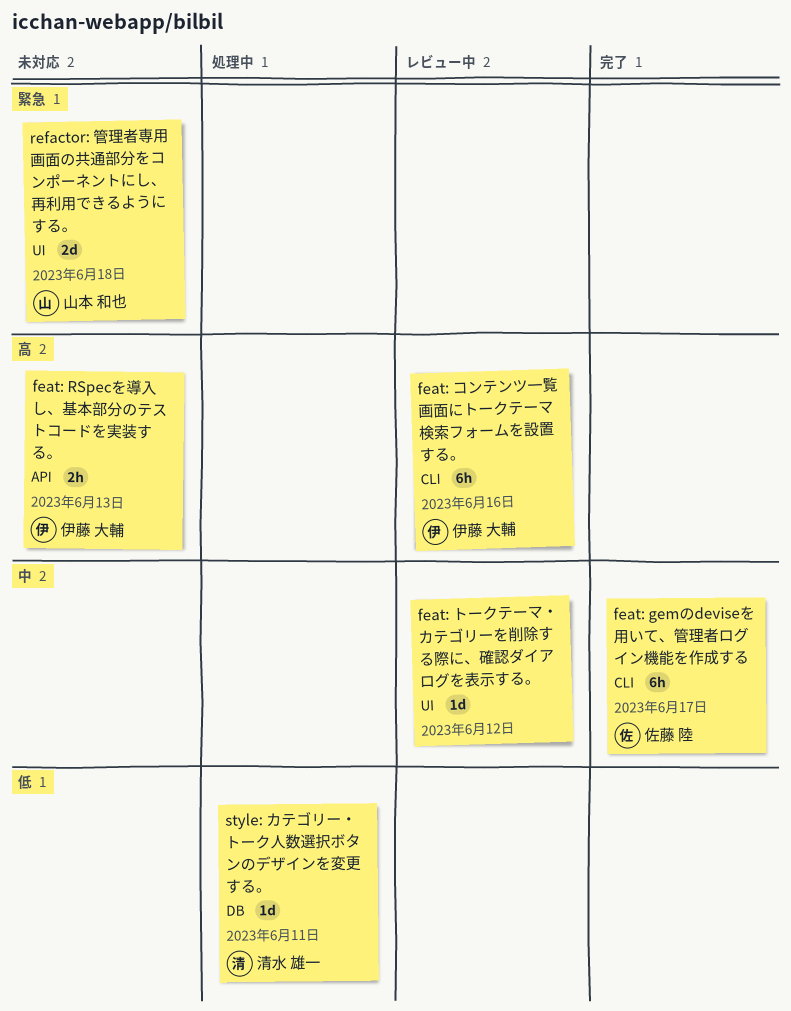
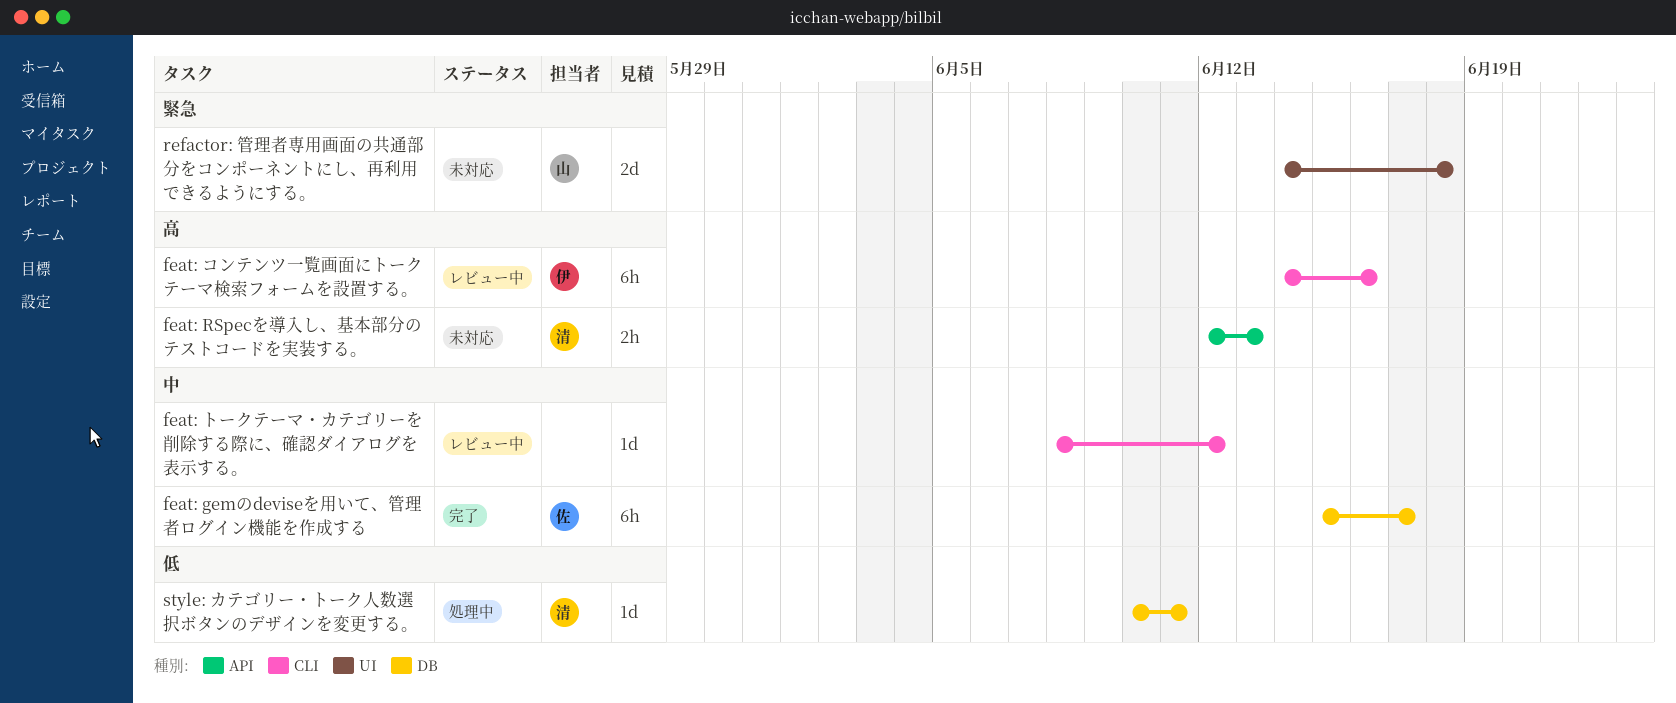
feat: gemのdeviseを用いて、管理者ログイン機能を作成する, label: CLI -> DB
feat: RSpecを導入し、基本部分のテストコードを実装する。, owner: 伊藤 大輔 -> 清水 雄一
feat: トークテーマ・カテゴリーを削除する際に、確認ダイアログを表示する。, label: UI -> CLI

